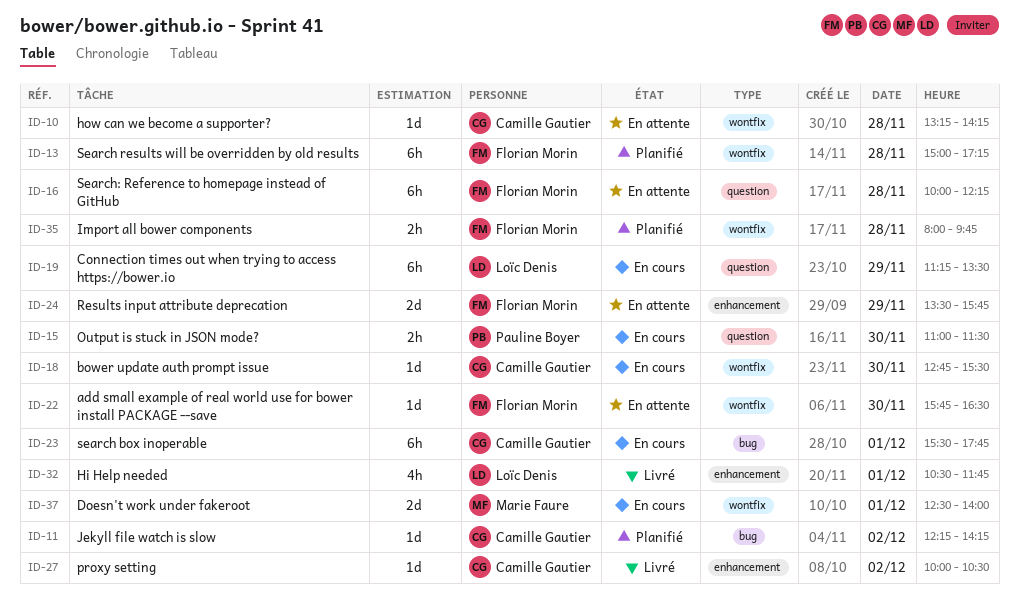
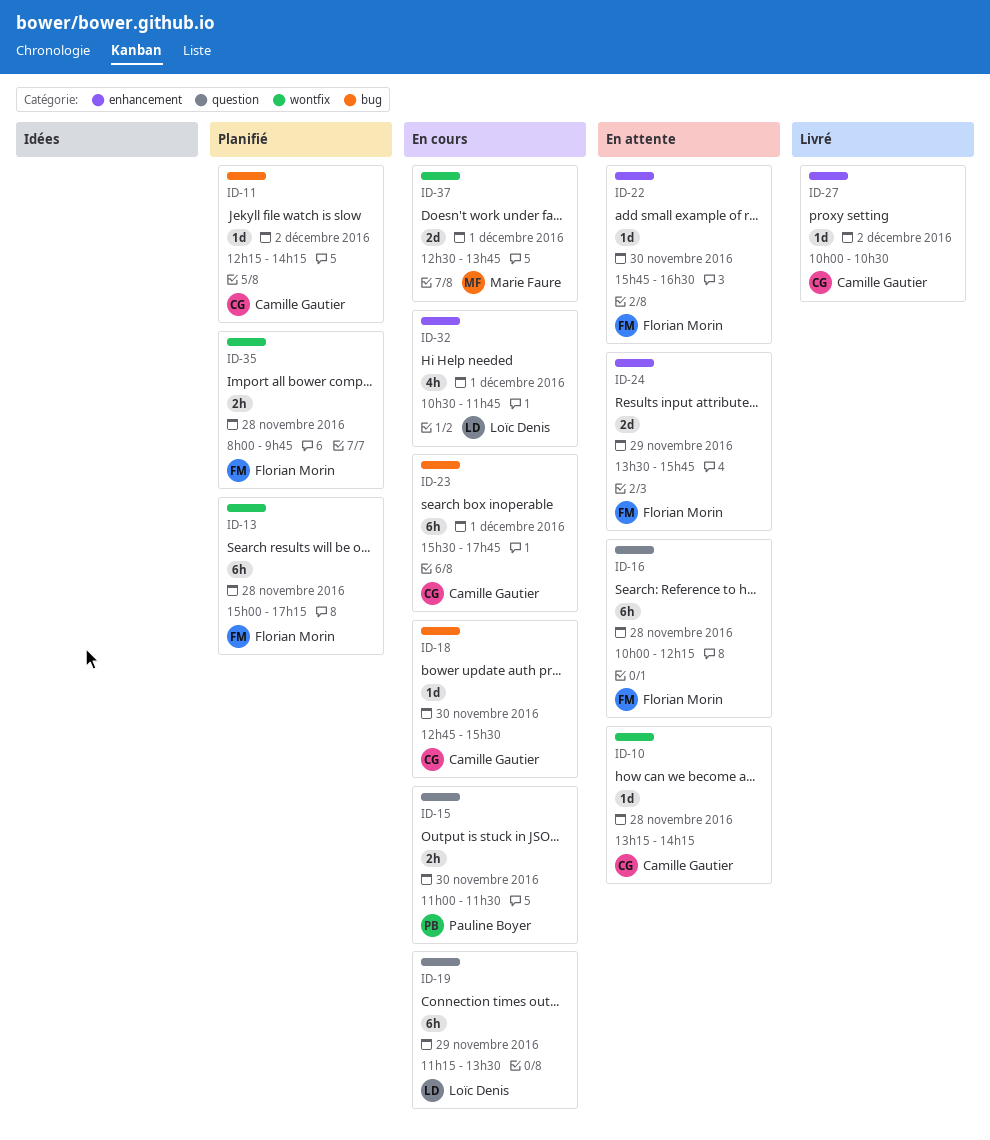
ID-18, label: wontfix -> bug
ID-22, label: wontfix -> enhancement
ID-32, status: Livré -> En cours
ID-37, ends: 14:00 -> 13:45

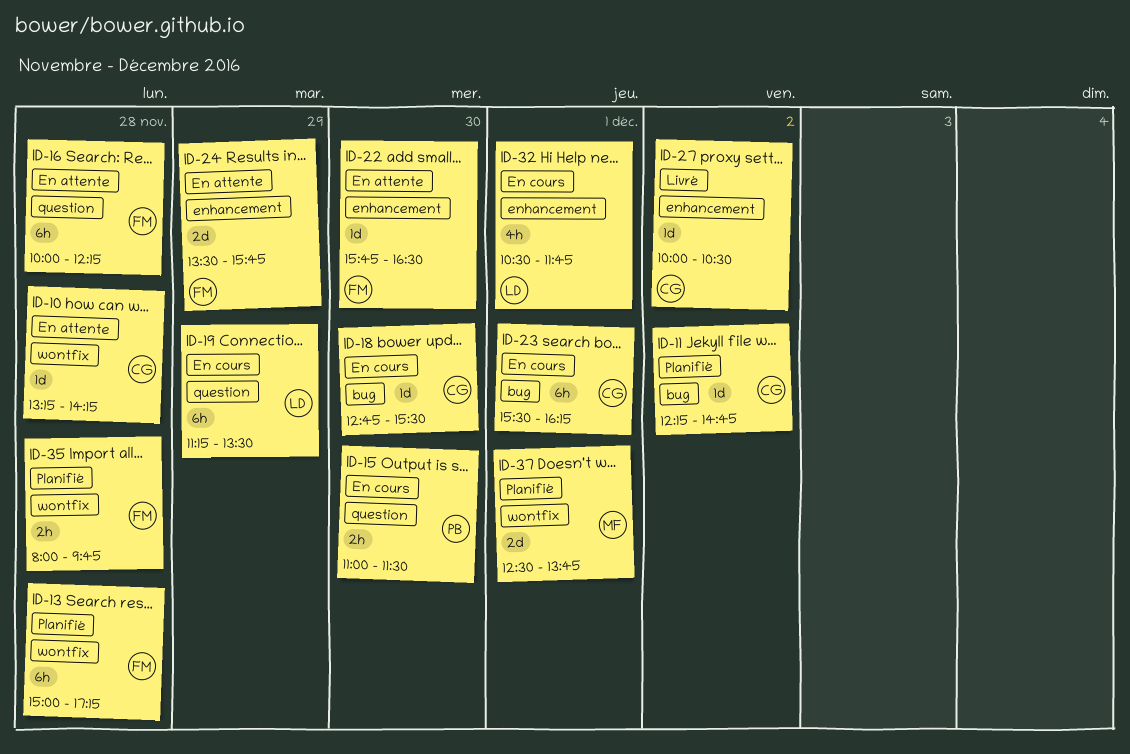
ID-11, ends: 14:15 -> 14:45
ID-23, ends: 17:45 -> 16:15
ID-37, status: En cours -> Planifié

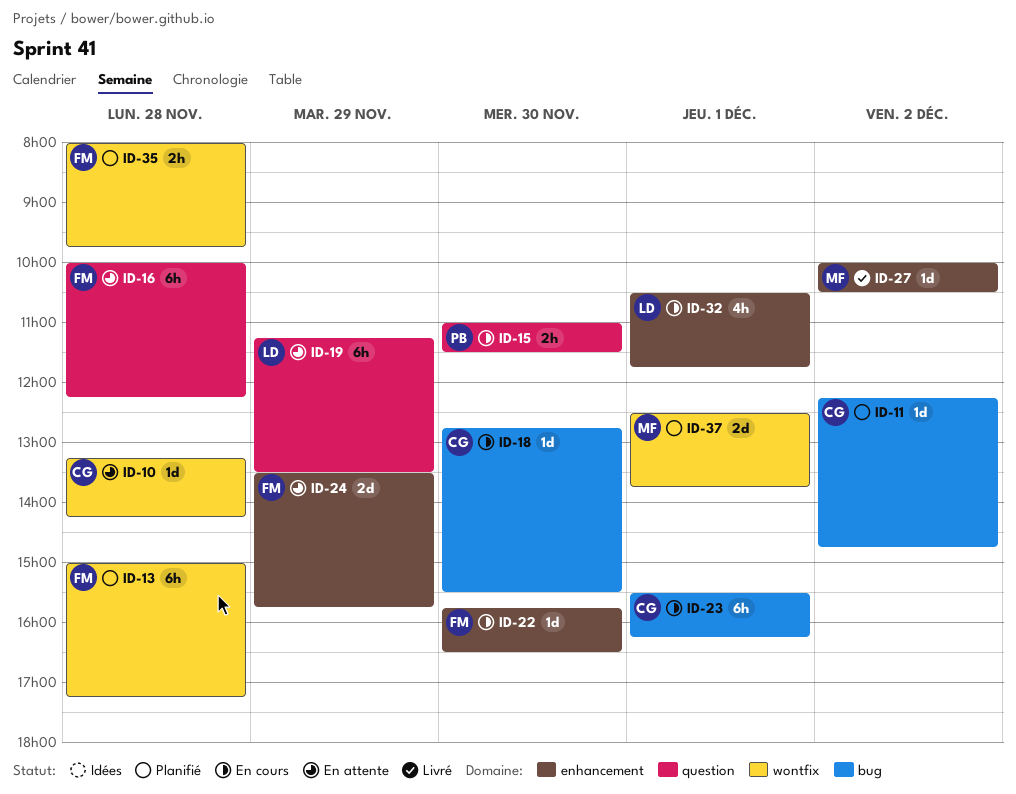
ID-19, status: En cours -> En attente
ID-22, status: En attente -> En cours
ID-27, owner: CG -> MF

